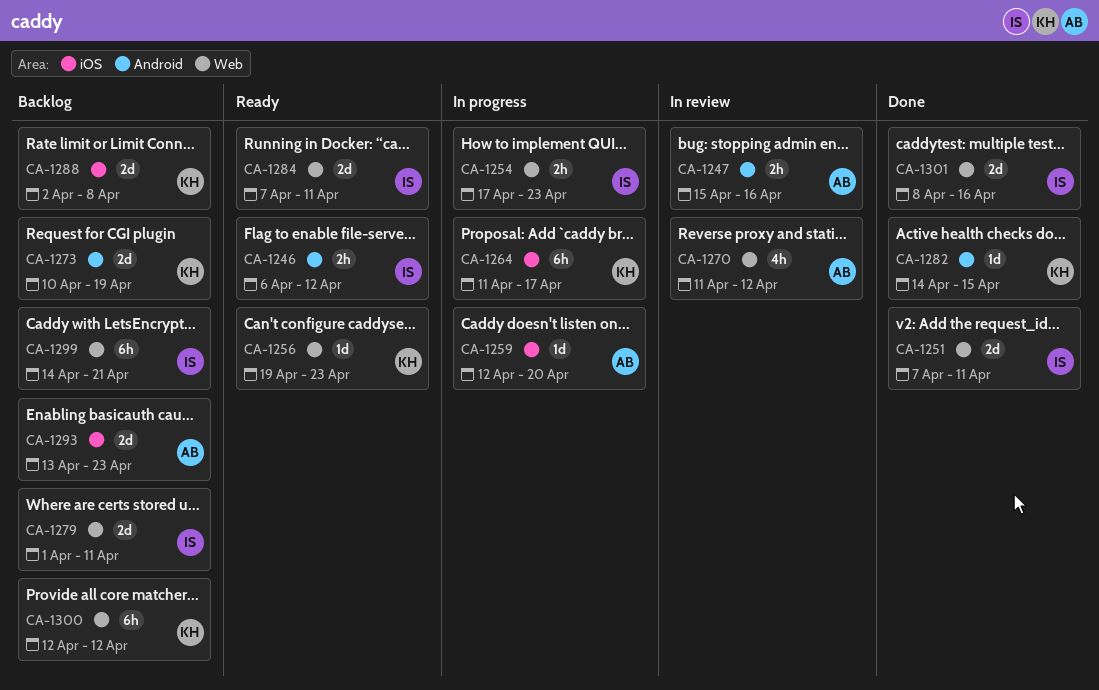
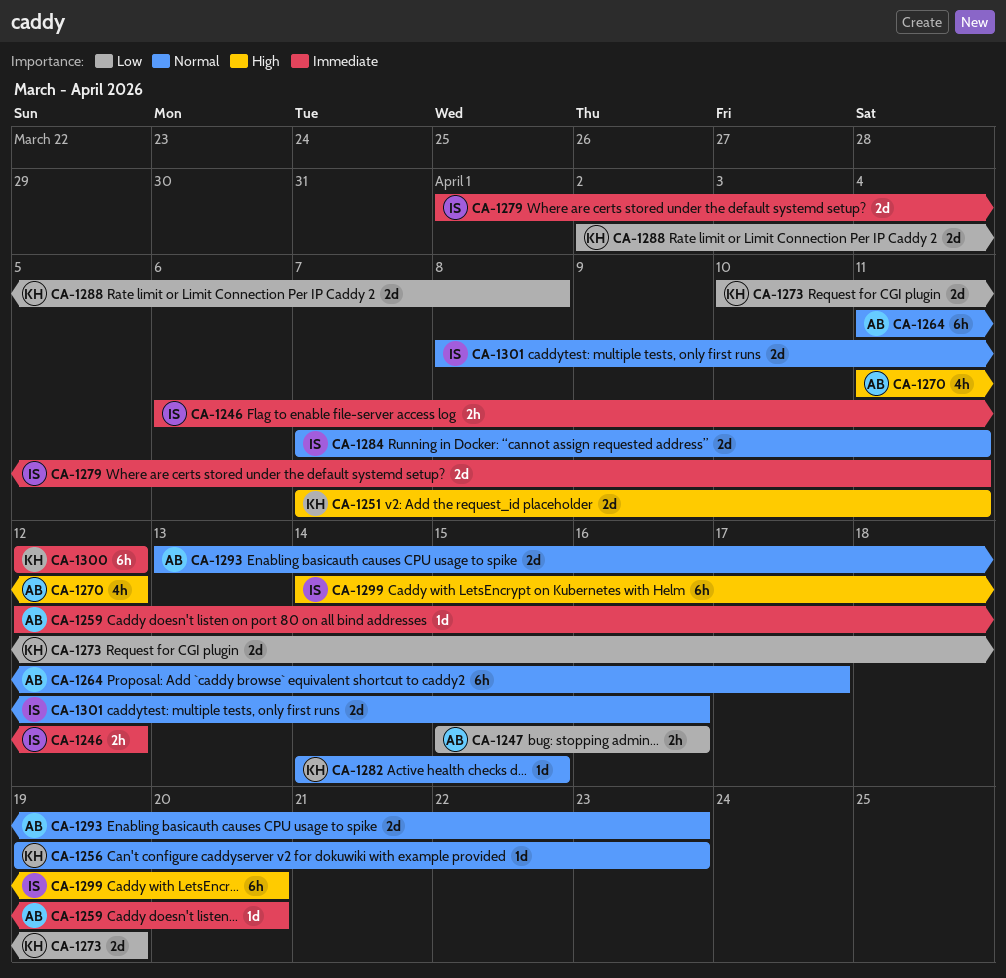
CA-1251, owner: IS -> KH
CA-1254: present -> none
CA-1264, owner: KH -> AB
CA-1299, due: Apr 21 -> Apr 20

